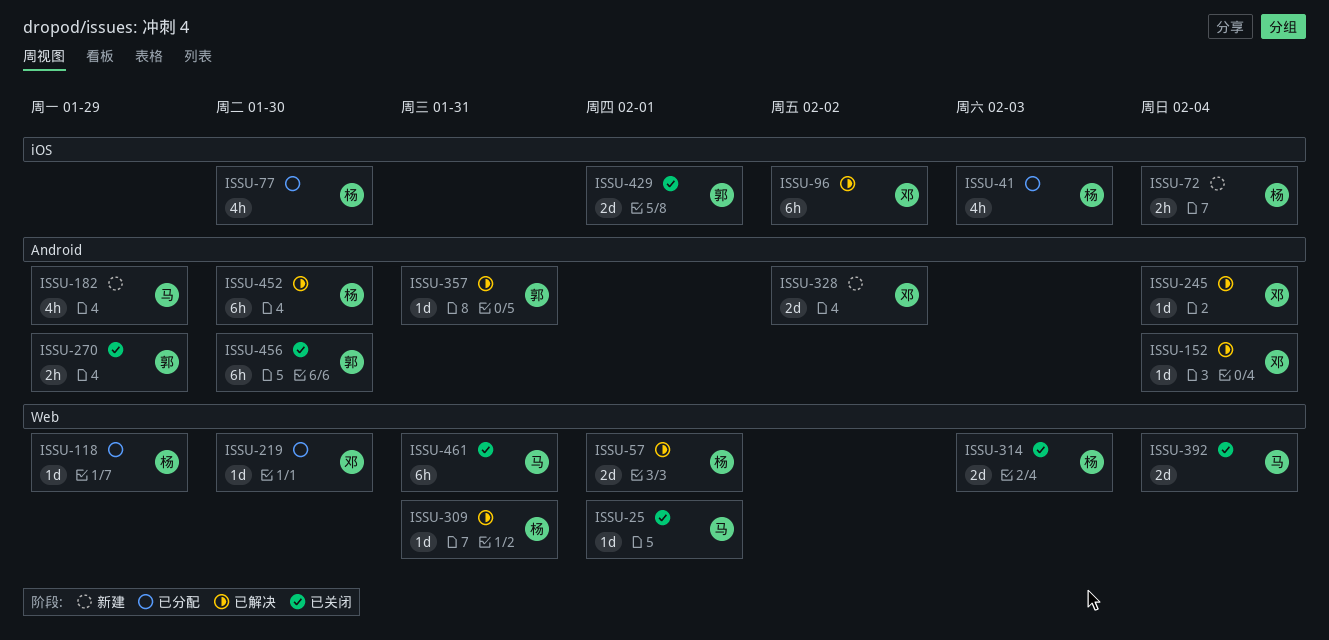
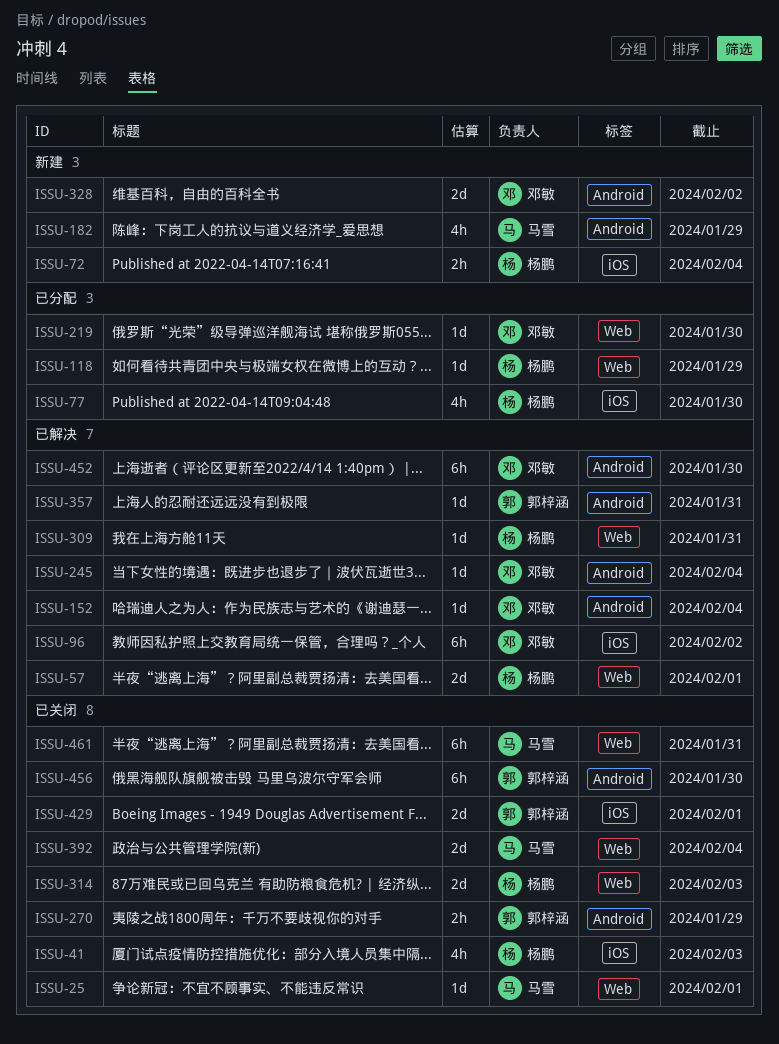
ISSU-41, status: 已分配 -> 已关闭
ISSU-452, owner: 杨鹏 -> 邓敏

